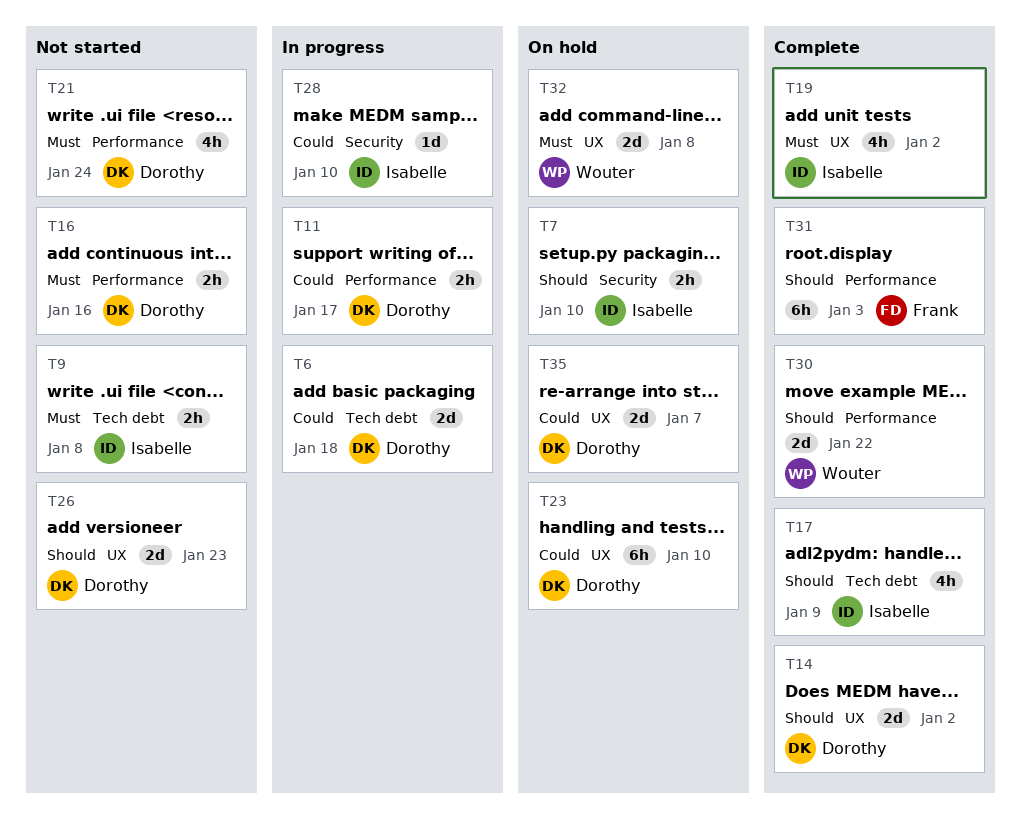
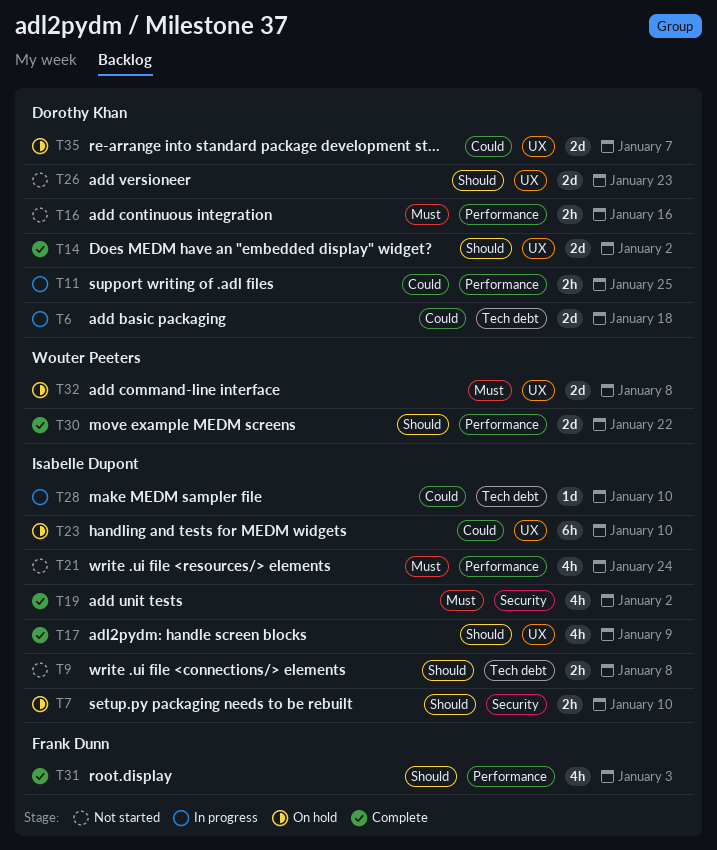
T9, priority: Must -> Should
T11, due: Jan 17 -> Jan 25
T17, label: Tech debt -> UX
T19, label: UX -> Security
T21, owner: Dorothy Khan -> Isabelle Dupont
T23, owner: Dorothy Khan -> Isabelle Dupont
T28, label: Security -> Tech debt
T31, estimate: 6h -> 4h

